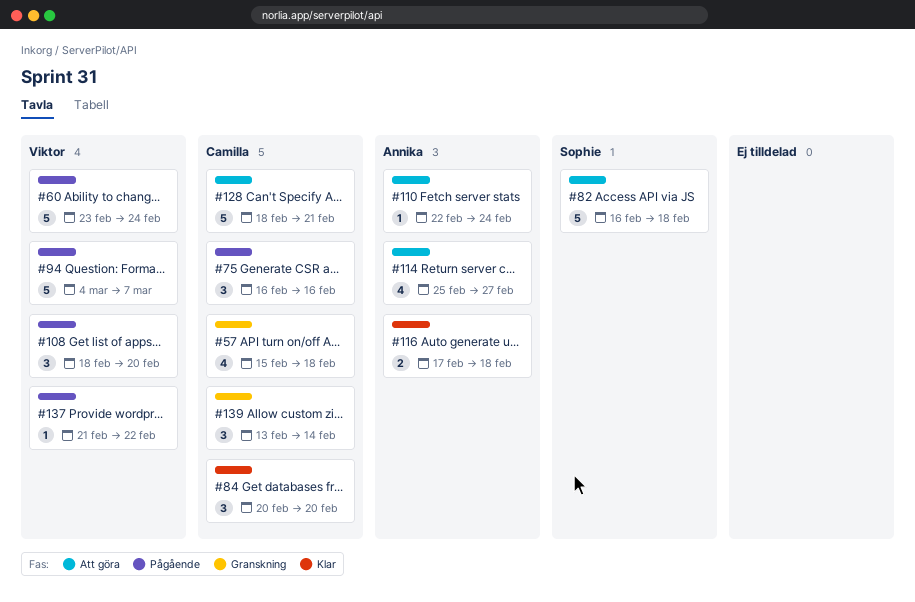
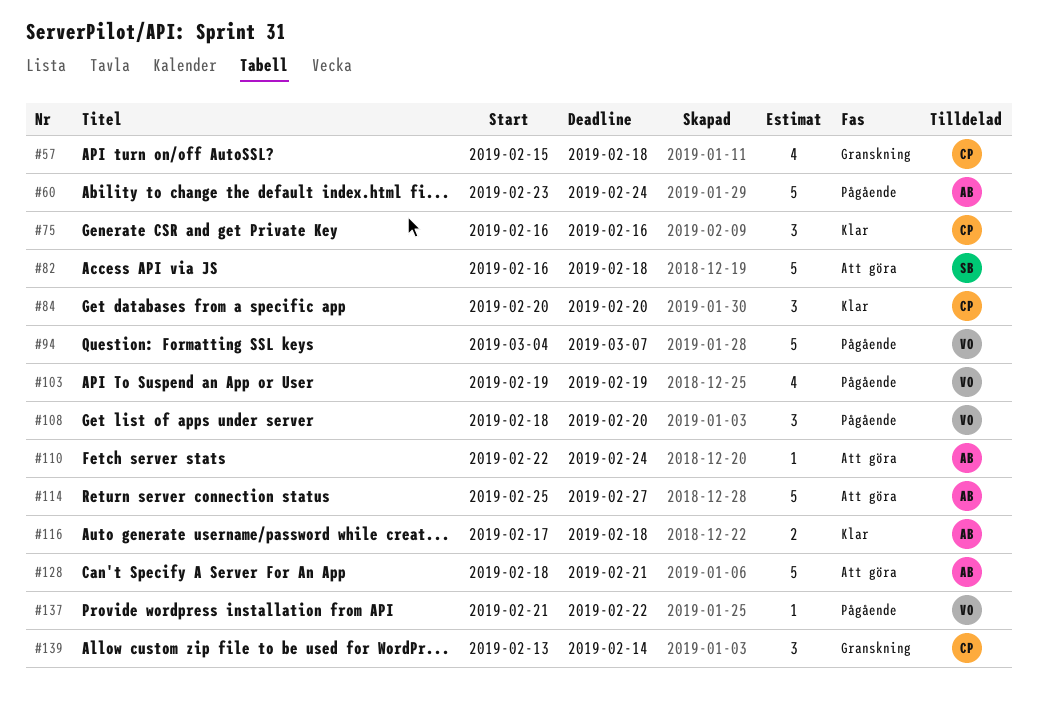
#60, owner: Viktor -> Annika
#75, status: Pågående -> Klar
#103: none -> present
#114, estimate: 4 -> 5
#128, owner: Camilla -> Annika

